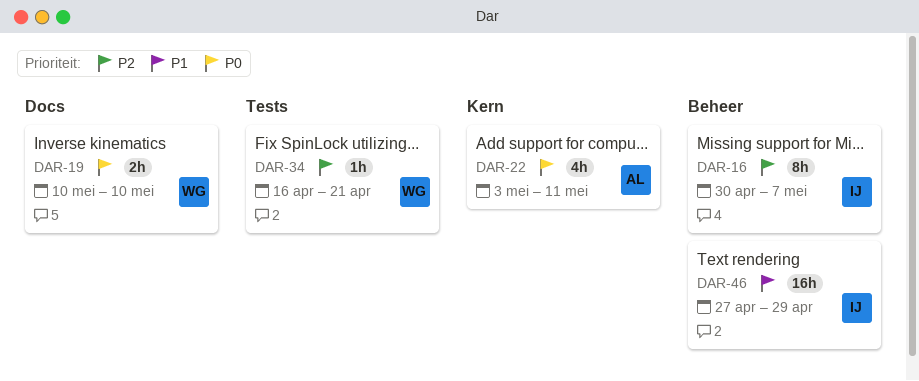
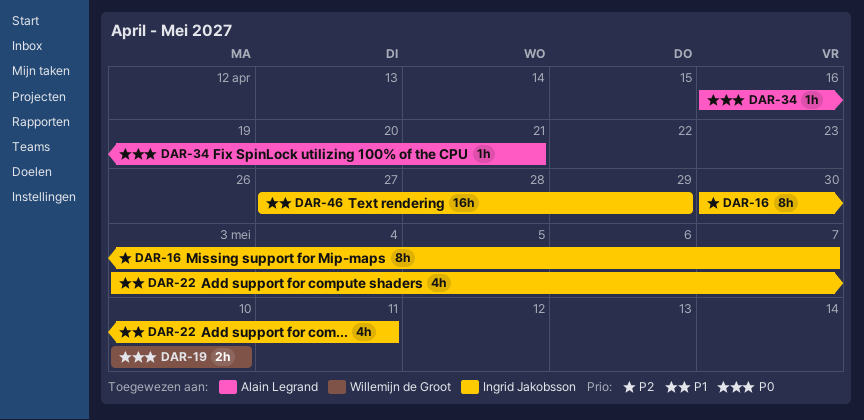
DAR-22, owner: Alain Legrand -> Ingrid Jakobsson
DAR-22, priority: P0 -> P1
DAR-34, owner: Willemijn de Groot -> Alain Legrand
DAR-34, priority: P2 -> P0

